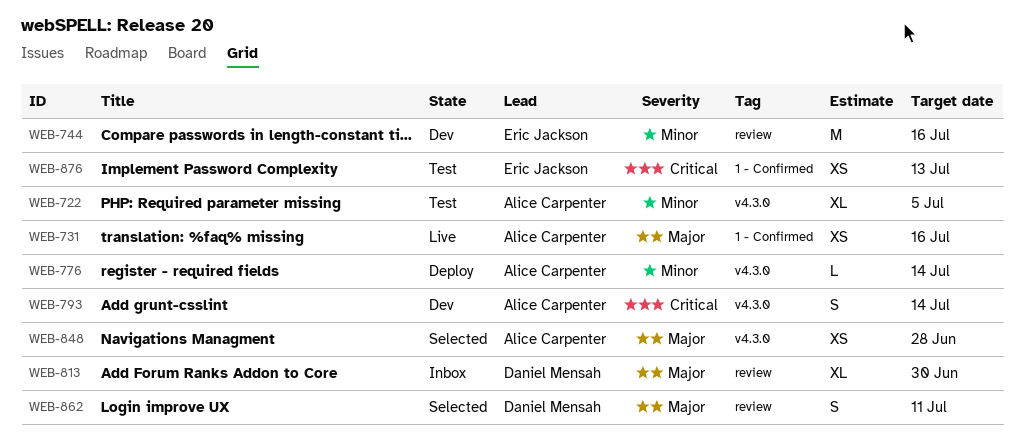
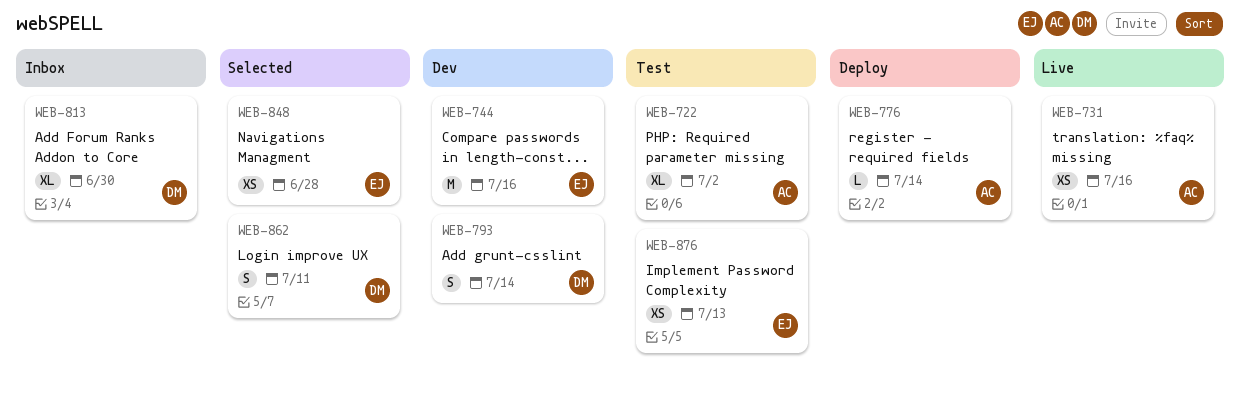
WEB-722, due: Jul 5 -> Jul 2
WEB-793, owner: Alice Carpenter -> Daniel Mensah
WEB-848, owner: Alice Carpenter -> Eric Jackson

